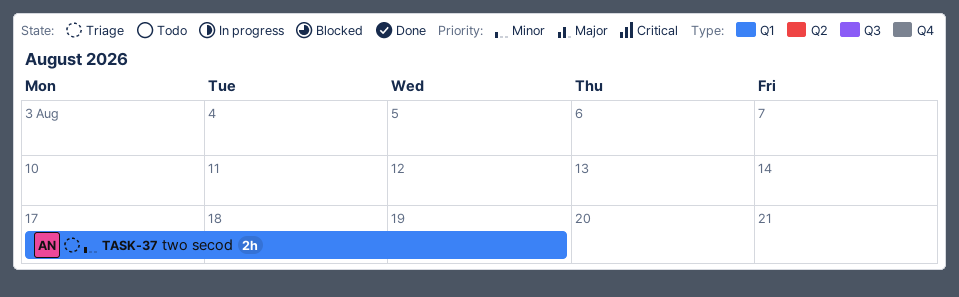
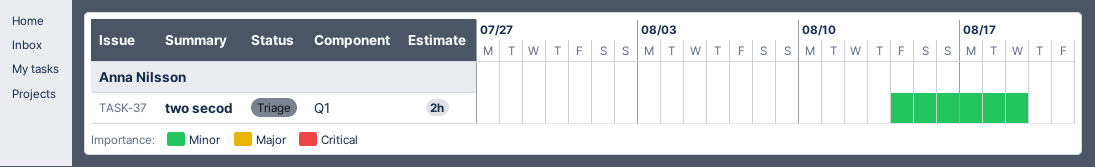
TASK-37, start: Aug 17 -> Aug 14

